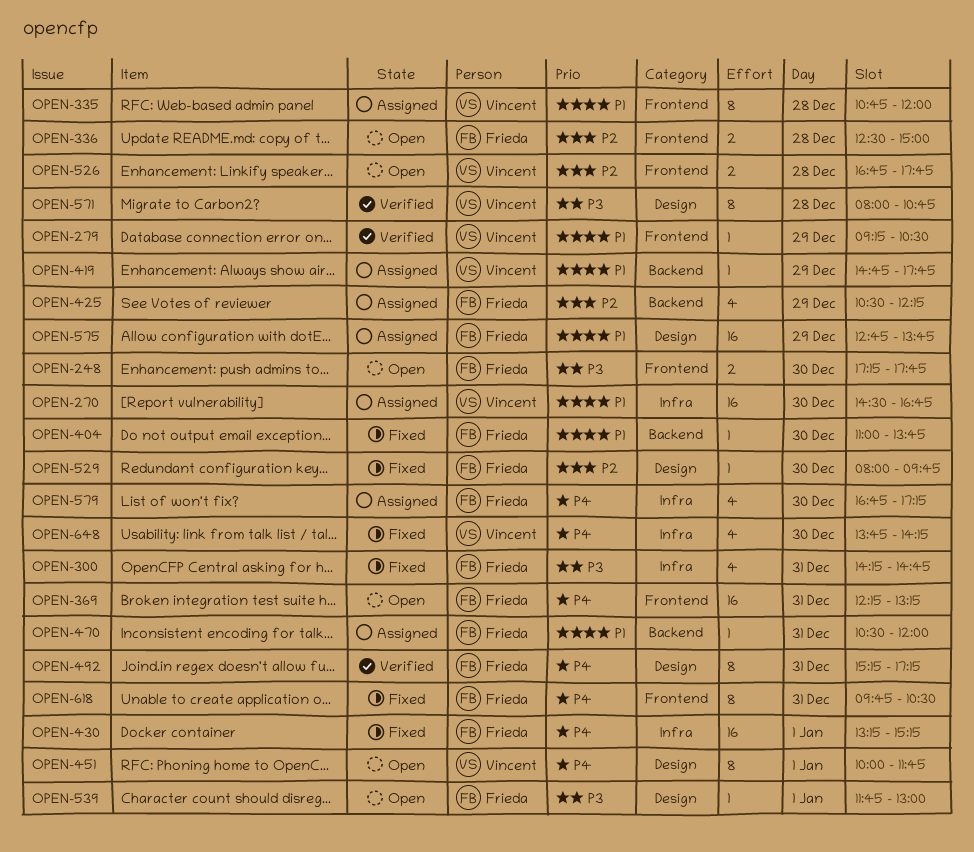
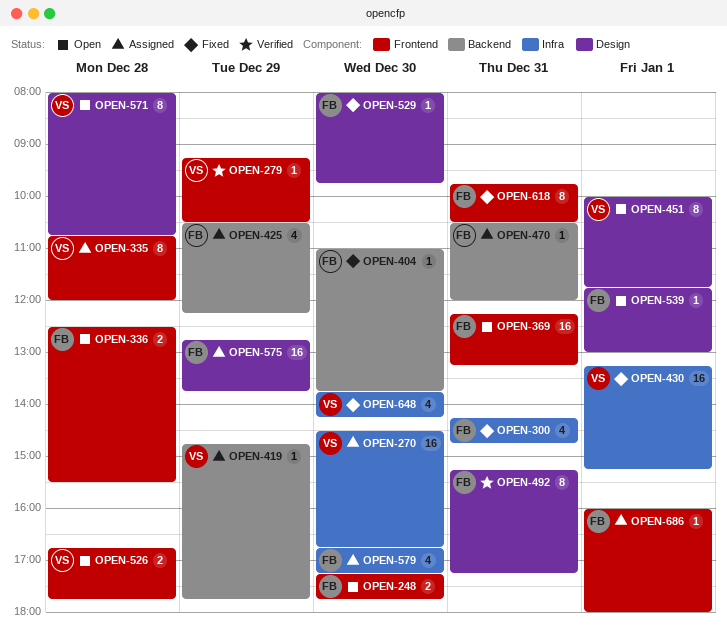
OPEN-336, ends: 15:00 -> 15:30
OPEN-430, owner: Frieda -> Vincent
OPEN-571, status: Verified -> Open
OPEN-686: none -> present

